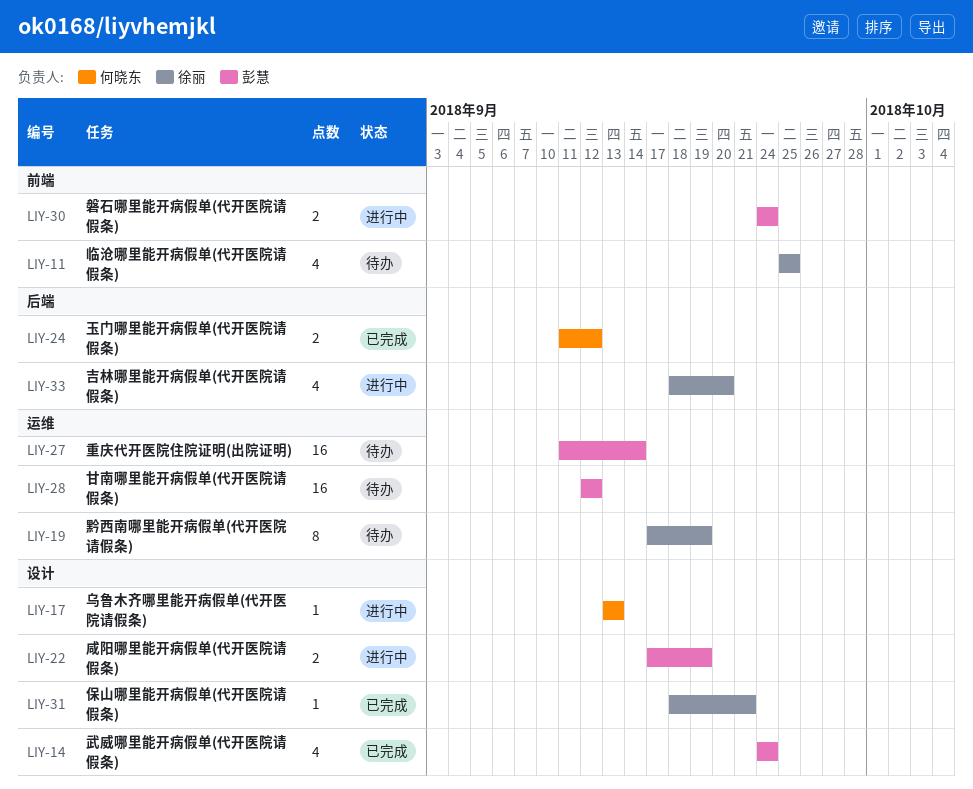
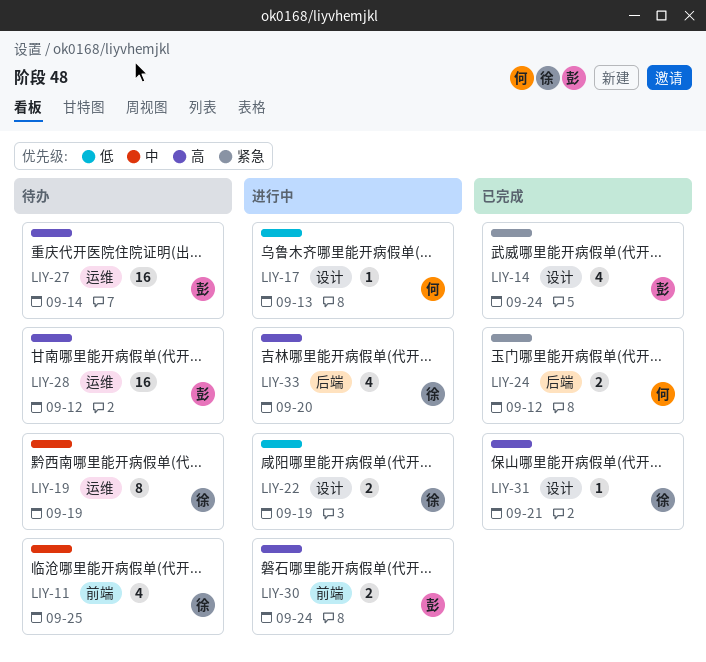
LIY-22, owner: 彭慧 -> 徐丽

